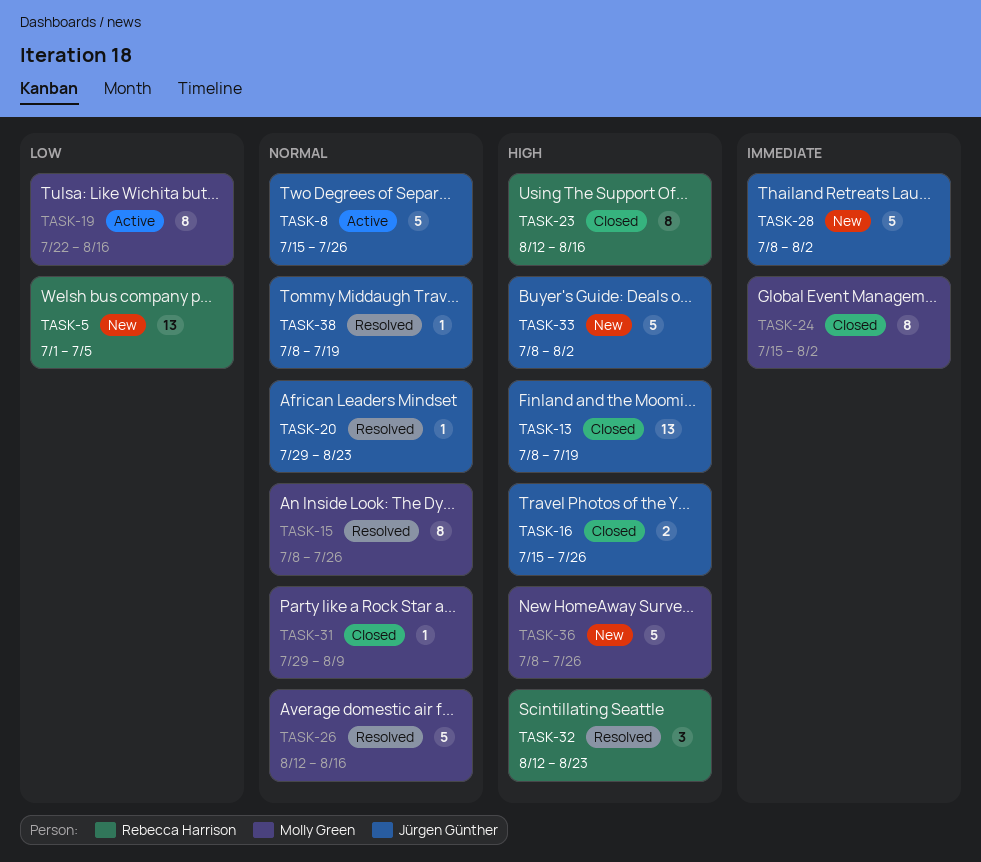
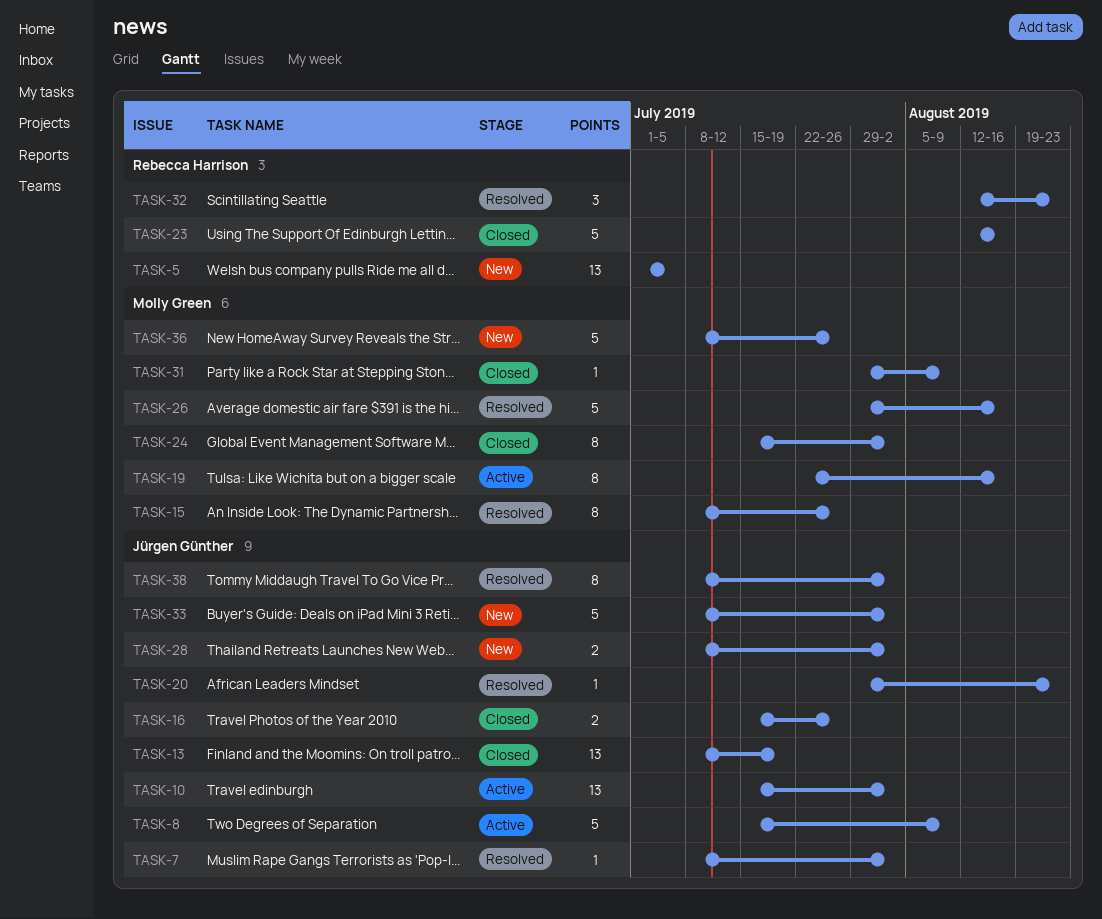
TASK-7: none -> present
TASK-8, due: Jul 26 -> Aug 9
TASK-10: none -> present
TASK-23, estimate: 8 -> 5
TASK-26, start: Aug 12 -> Jul 29
TASK-28, estimate: 5 -> 2
TASK-38, estimate: 1 -> 8
TASK-38, due: Jul 19 -> Aug 2

